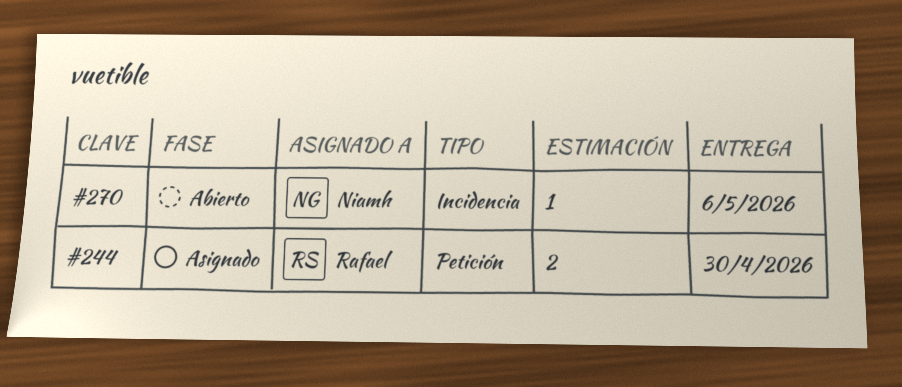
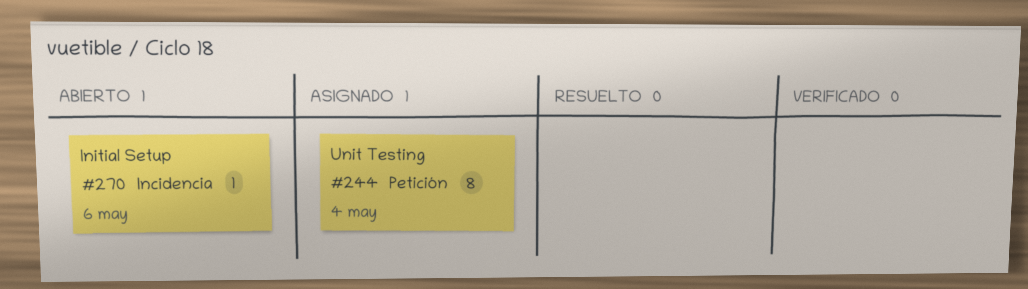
#244, estimate: 2 -> 8
#244, due: Apr 30 -> May 4

